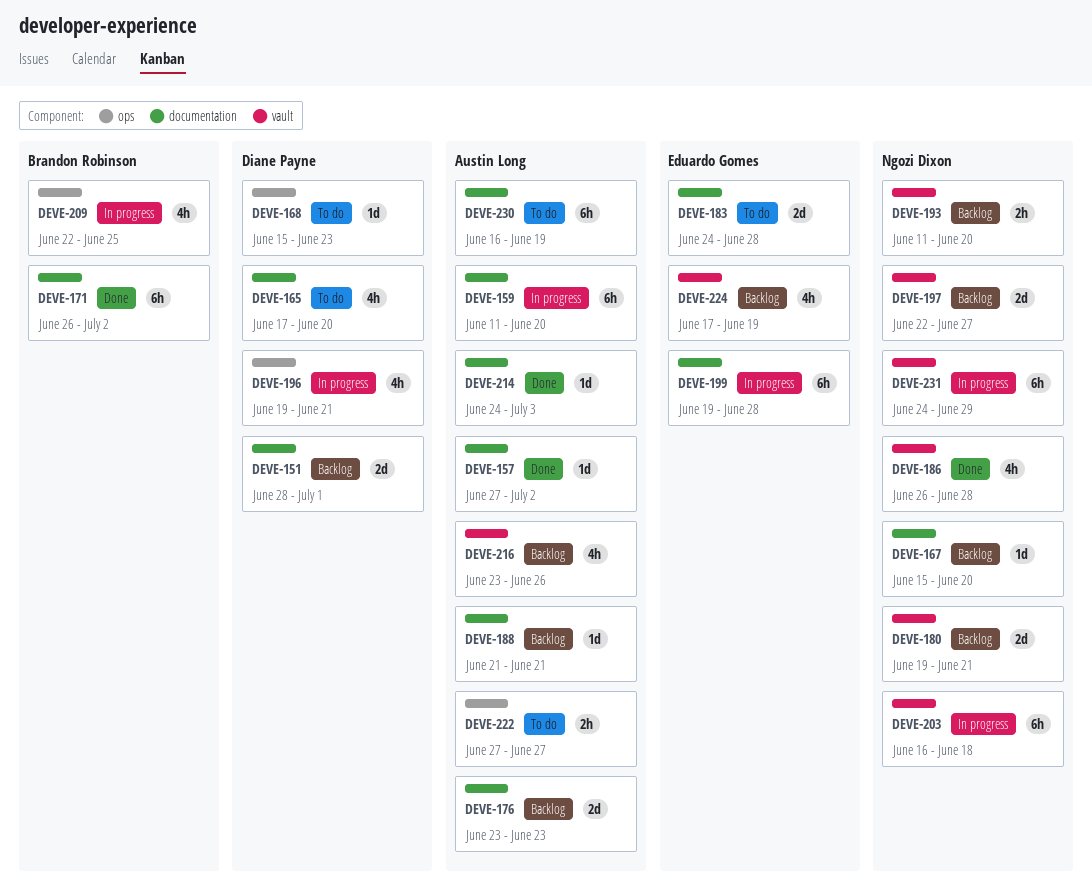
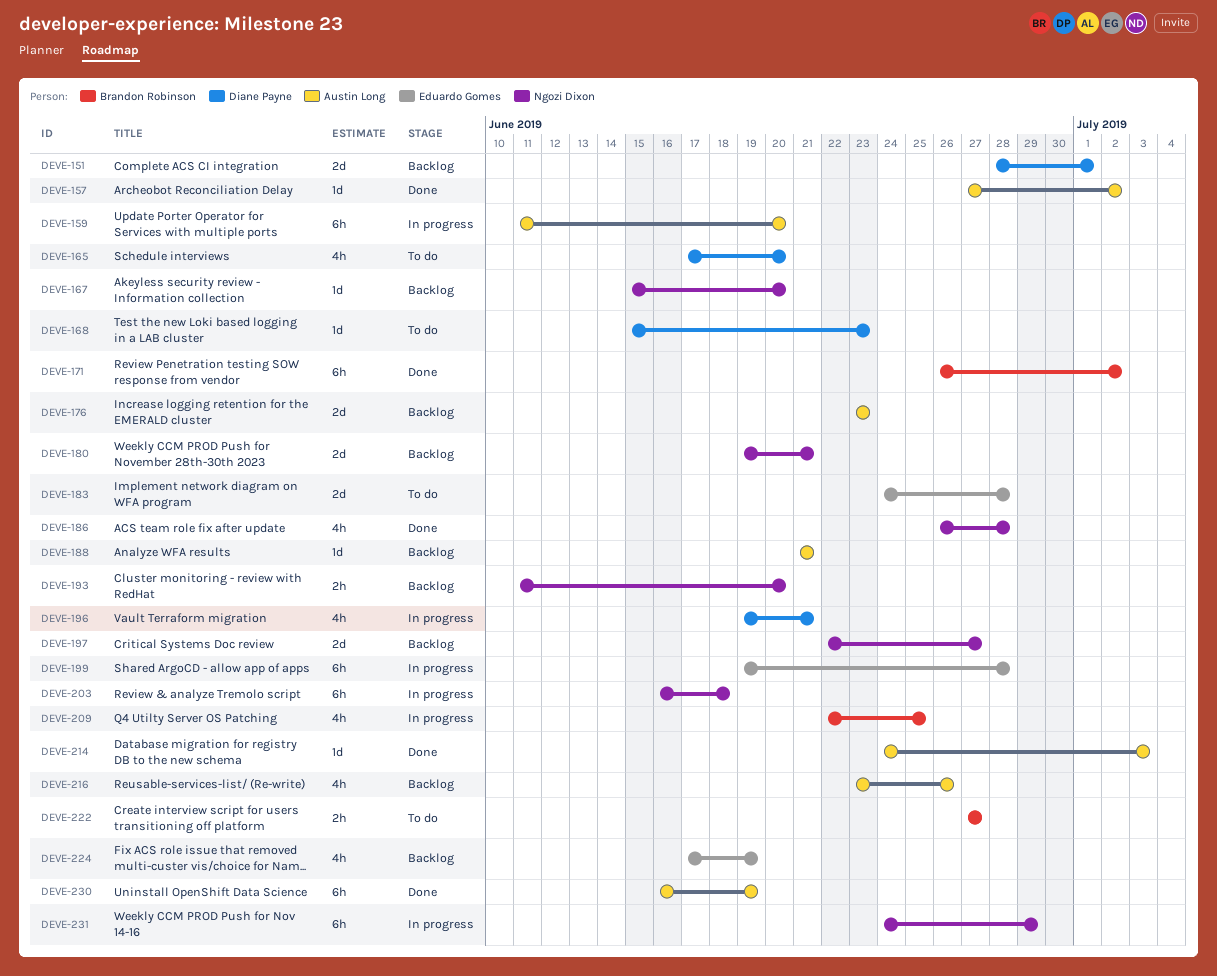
DEVE-222, owner: Austin Long -> Brandon Robinson
DEVE-230, status: To do -> Done

